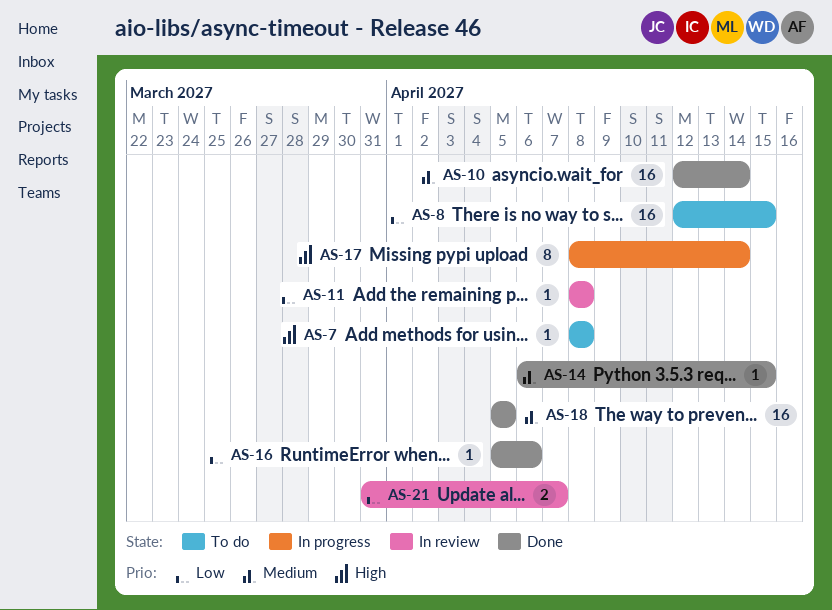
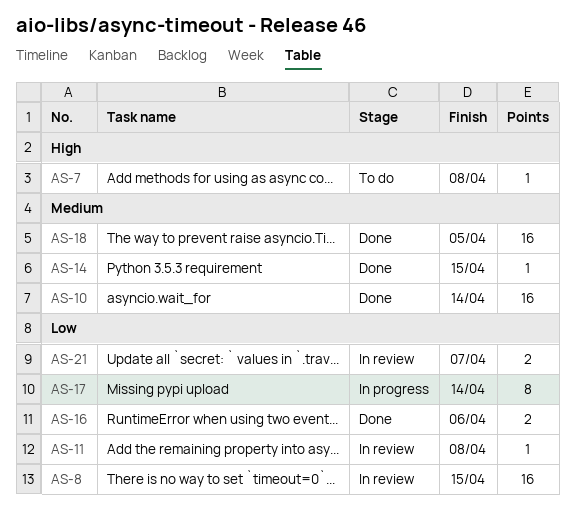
AS-8, status: To do -> In review
AS-16, estimate: 1 -> 2
AS-17, priority: High -> Low

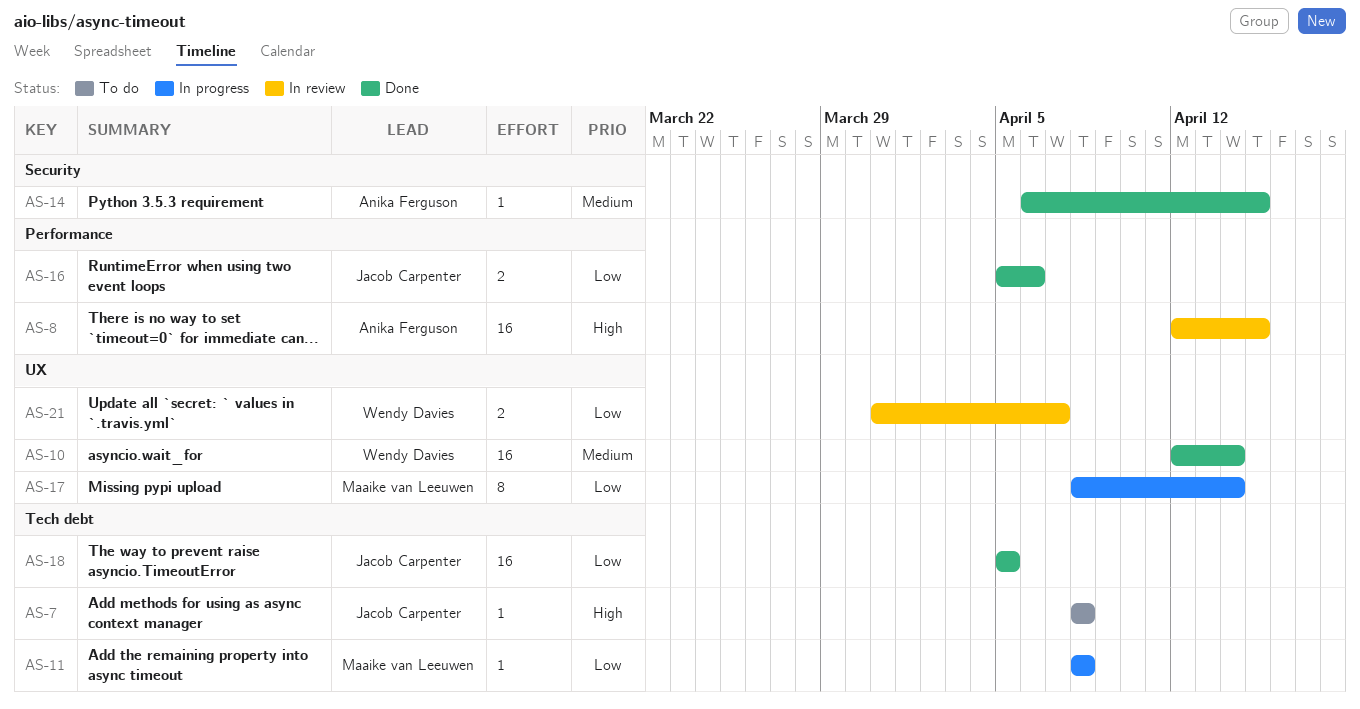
AS-8, priority: Low -> High
AS-11, status: In review -> In progress
AS-18, priority: Medium -> Low

